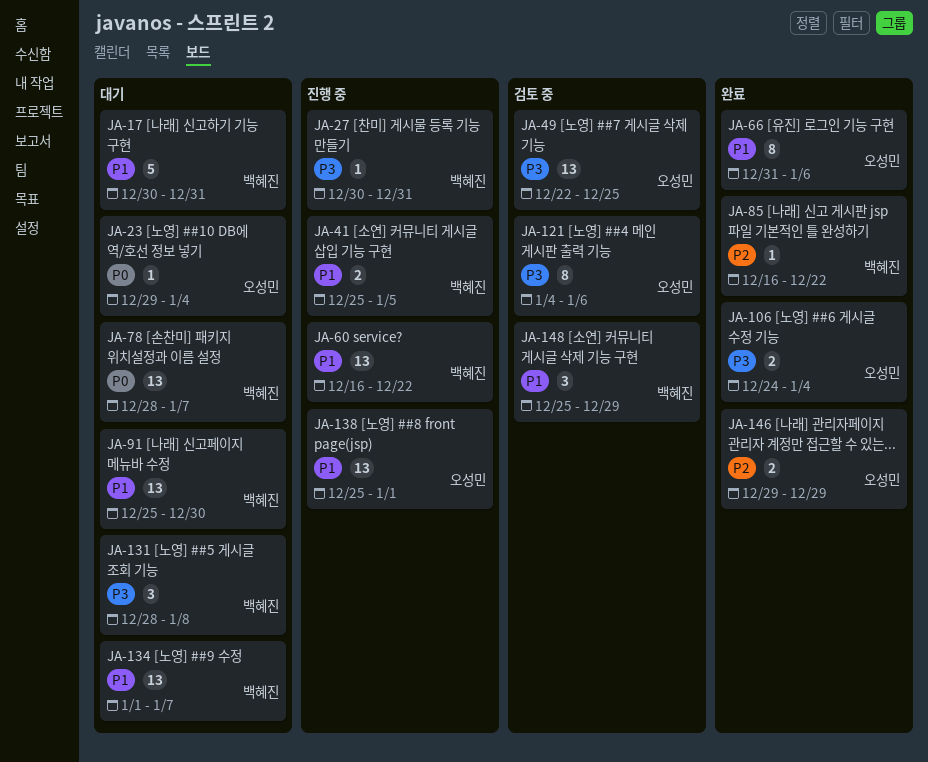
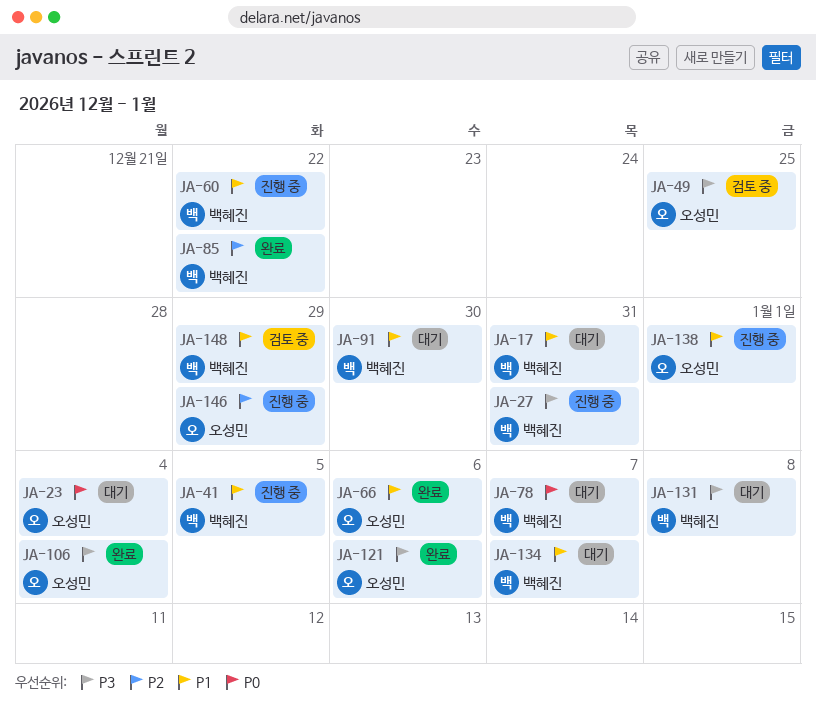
JA-121, status: 검토 중 -> 완료
JA-146, status: 완료 -> 진행 중

